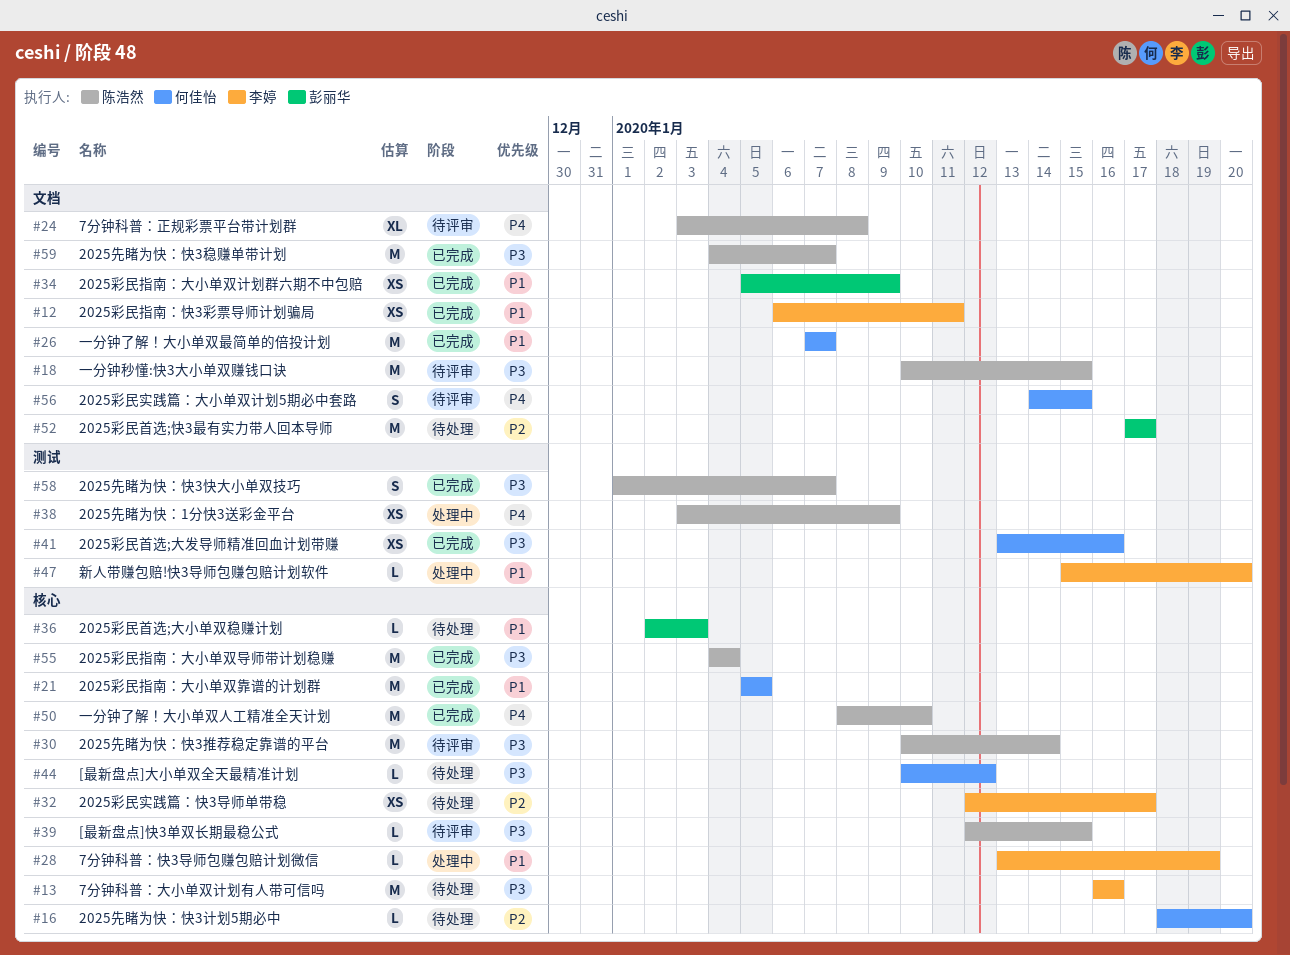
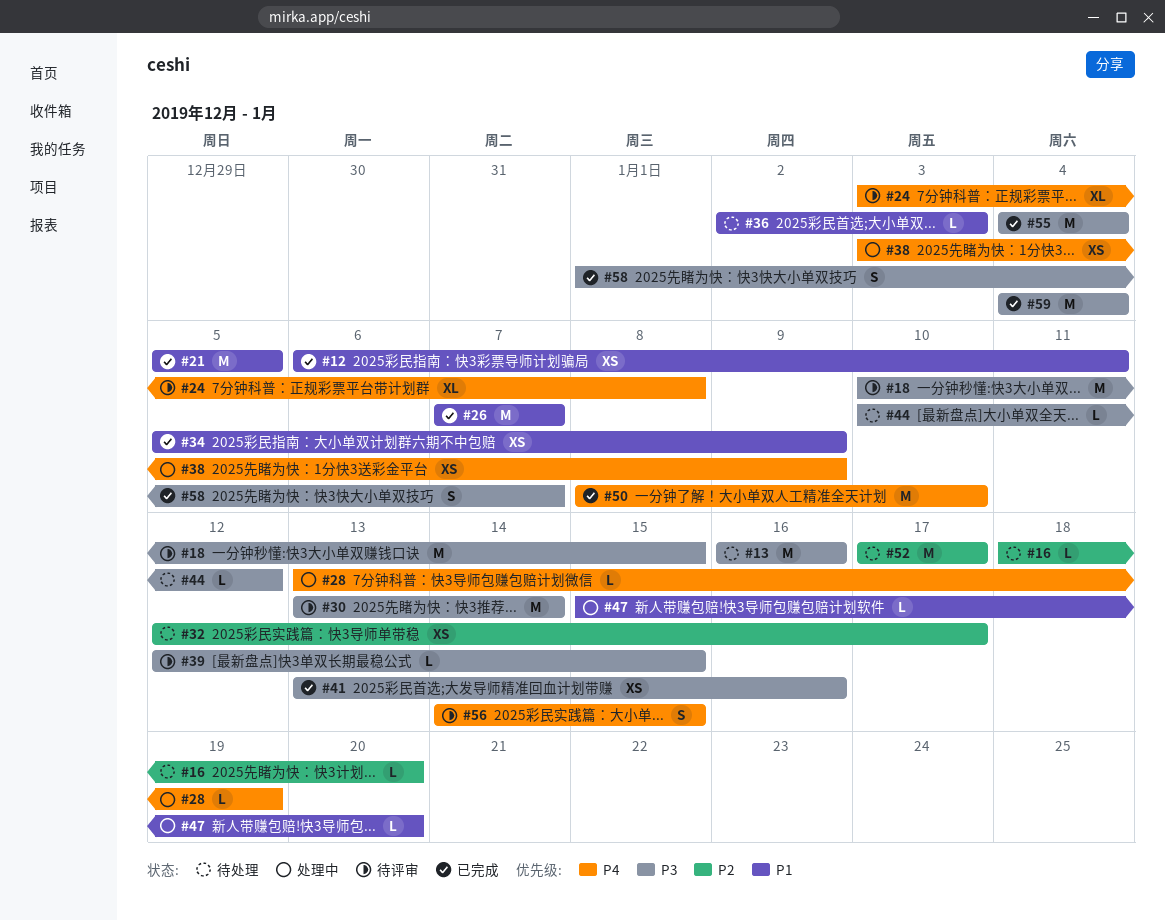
#28, priority: P1 -> P4
#30, start: Jan 10 -> Jan 13
#59, due: Jan 7 -> Jan 4

